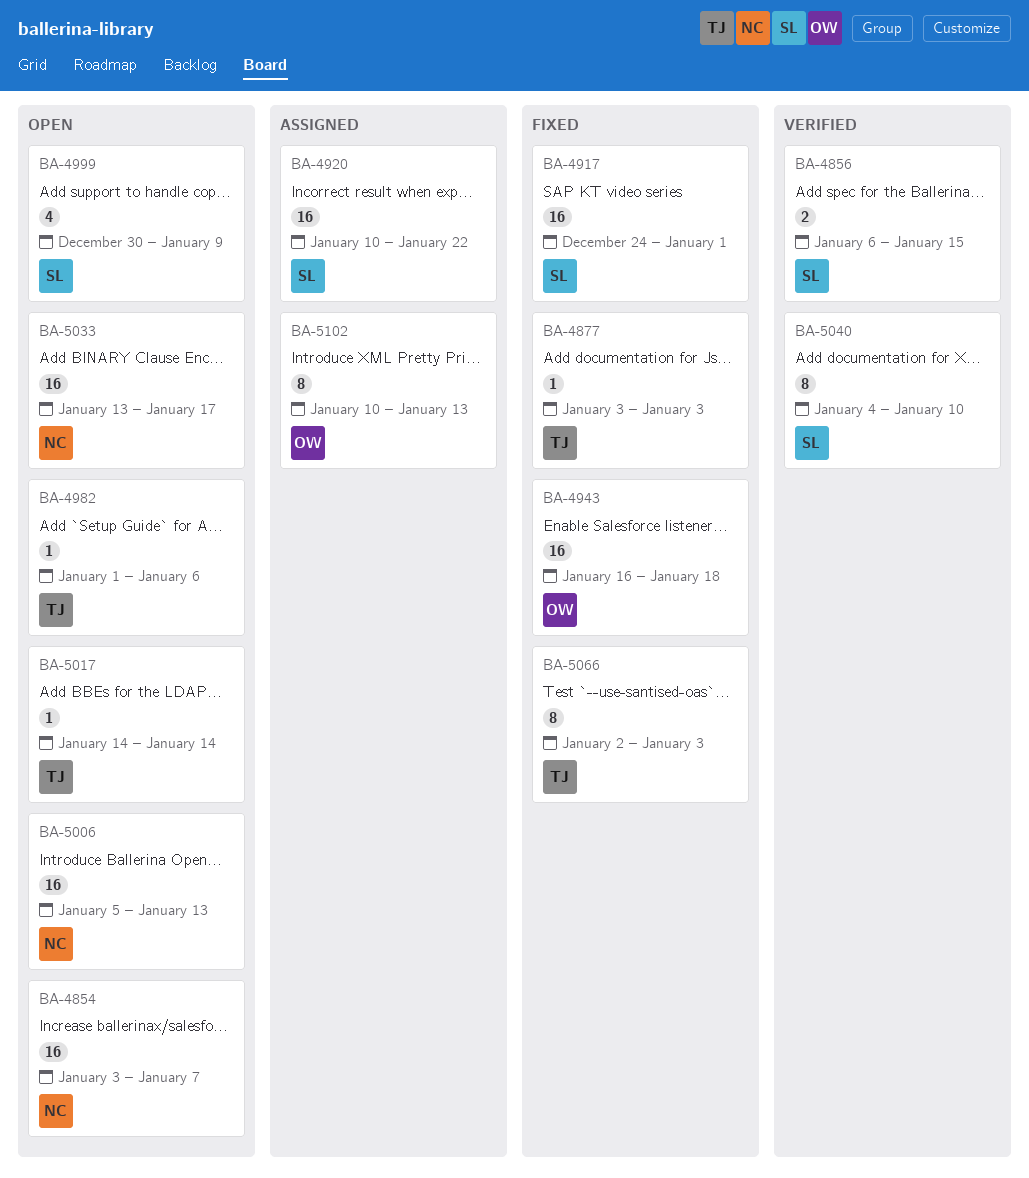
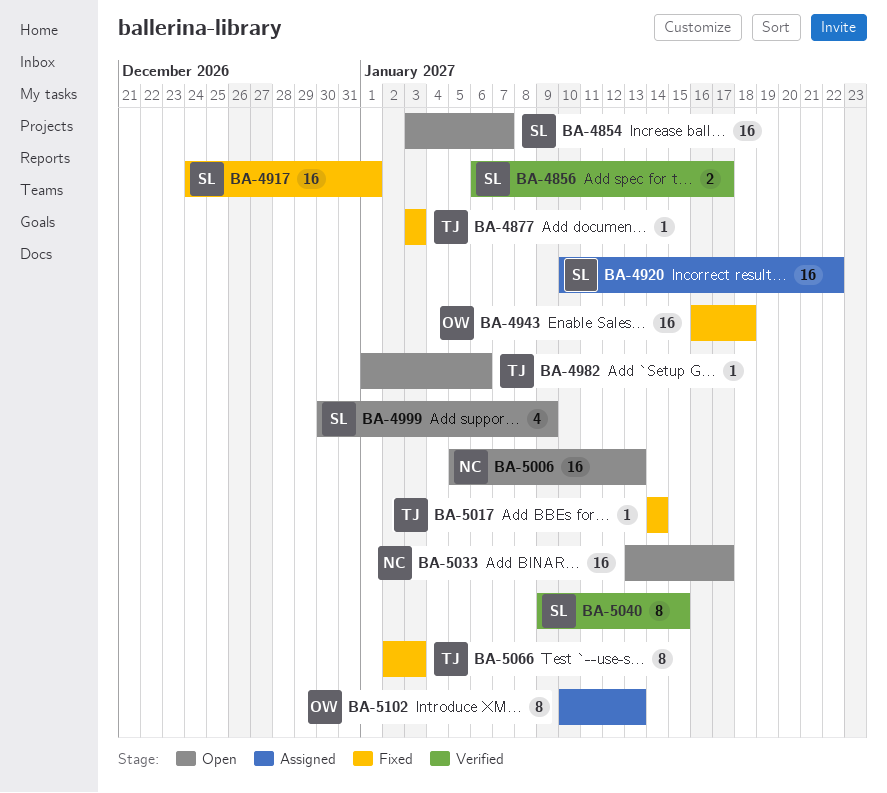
BA-4854, owner: NC -> SL
BA-4856, due: Jan 15 -> Jan 17
BA-5017, status: Open -> Fixed
BA-5040, start: Jan 4 -> Jan 9
BA-5040, due: Jan 10 -> Jan 15

